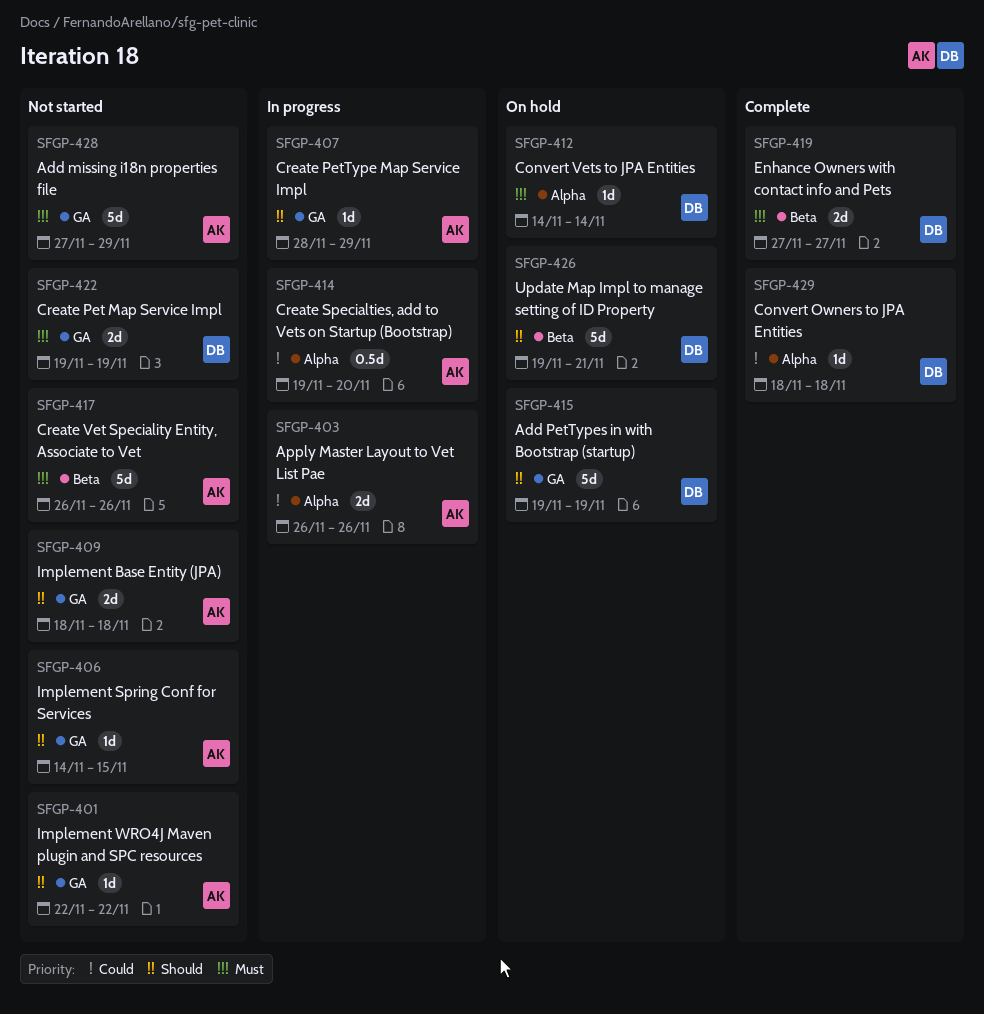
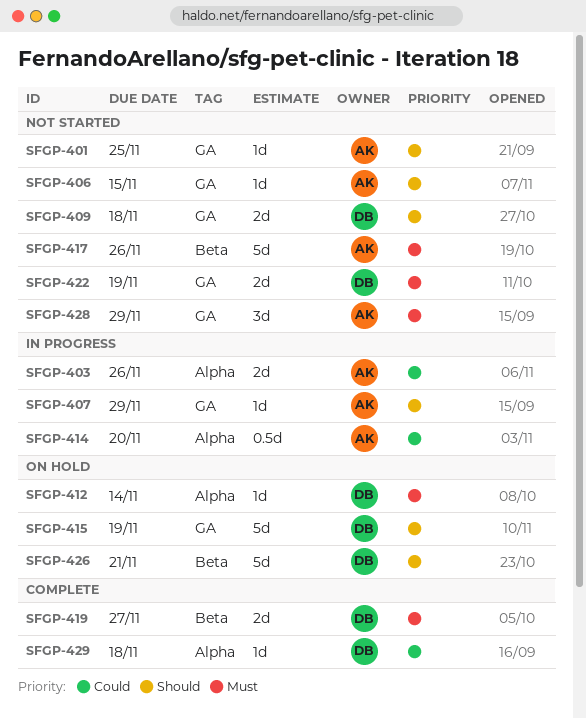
SFGP-401, due: Nov 22 -> Nov 25
SFGP-409, owner: AK -> DB
SFGP-428, estimate: 5d -> 3d

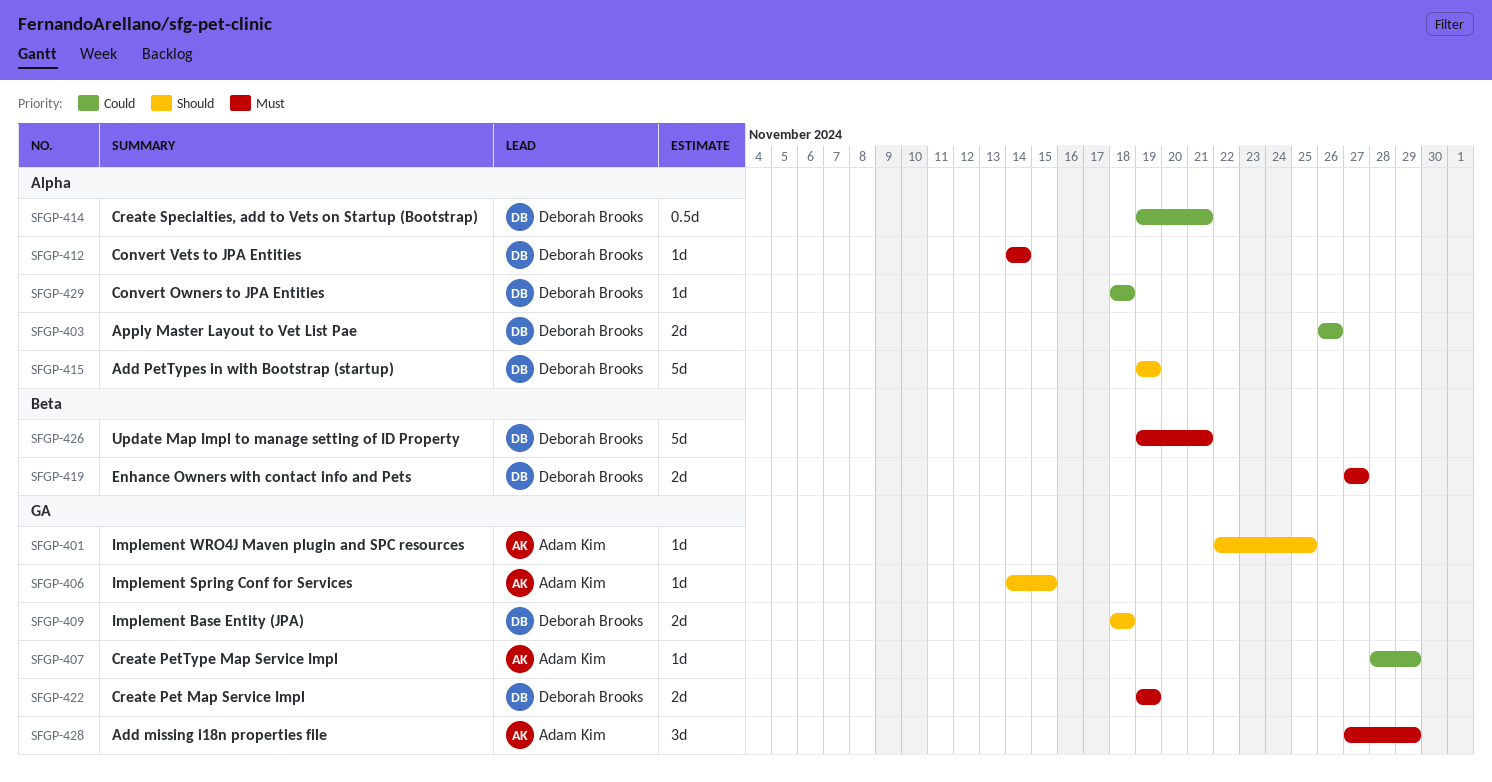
SFGP-403, owner: Adam Kim -> Deborah Brooks
SFGP-407, priority: Should -> Could
SFGP-414, owner: Adam Kim -> Deborah Brooks
SFGP-414, due: Nov 20 -> Nov 21
SFGP-415, label: GA -> Alpha
SFGP-417: present -> none
SFGP-426, priority: Should -> Must

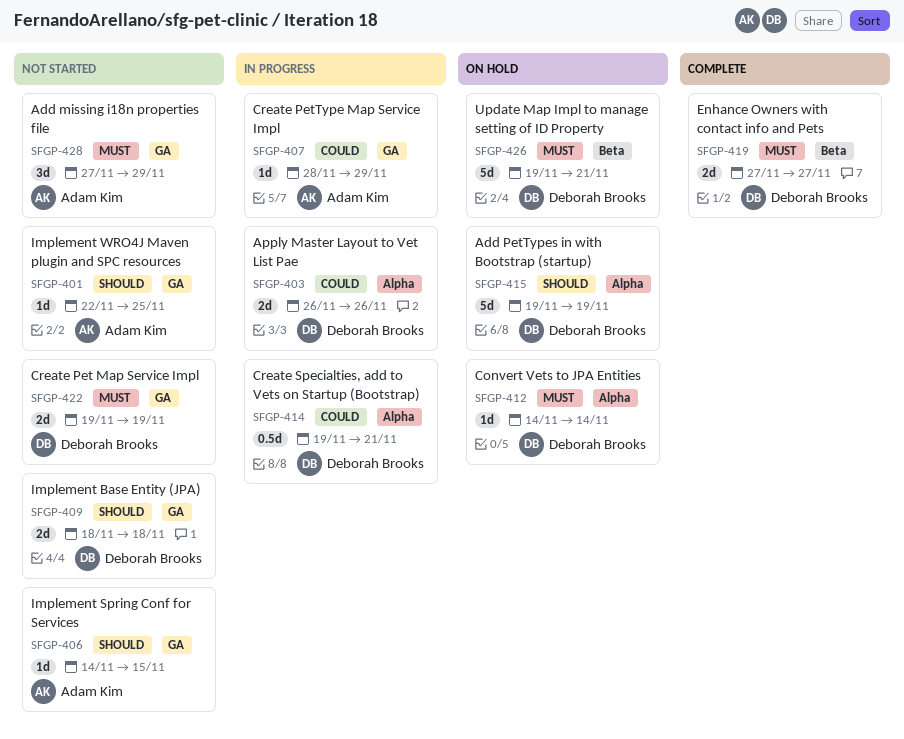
SFGP-429: present -> none

